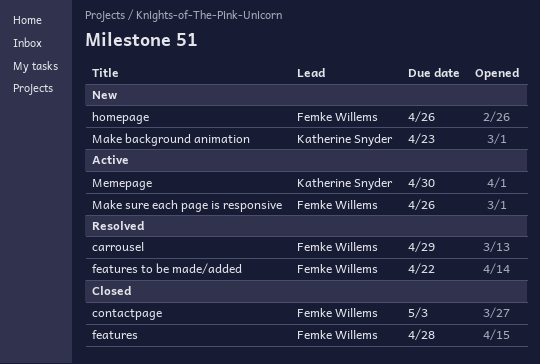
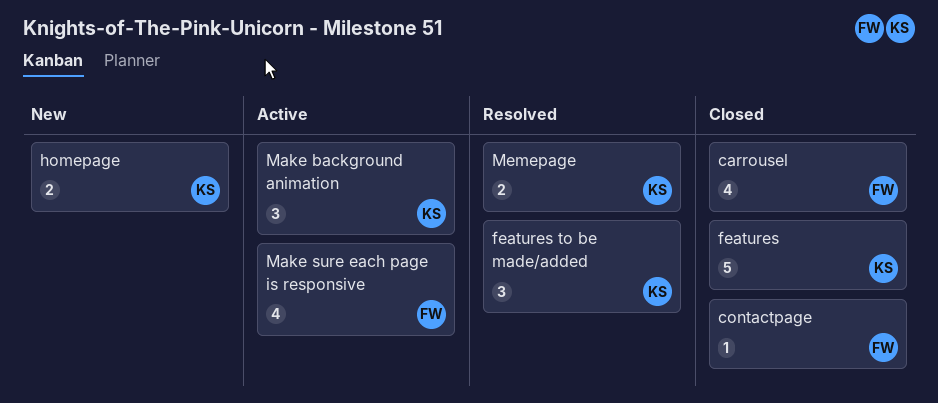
carrousel, status: Resolved -> Closed
features, owner: Femke Willems -> Katherine Snyder
features to be made/added, owner: Femke Willems -> Katherine Snyder
homepage, owner: Femke Willems -> Katherine Snyder
Make background animation, status: New -> Active
Memepage, status: Active -> Resolved

